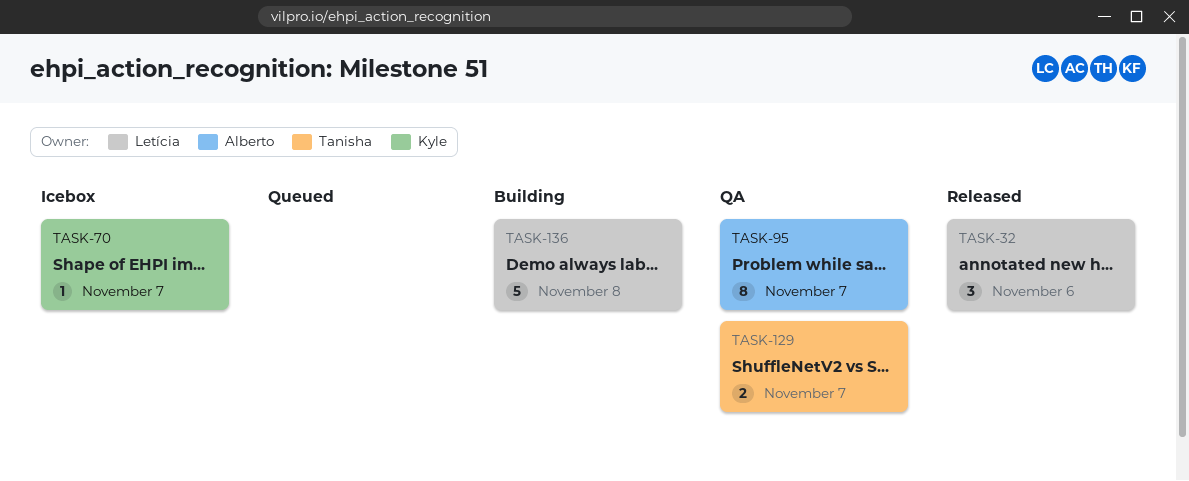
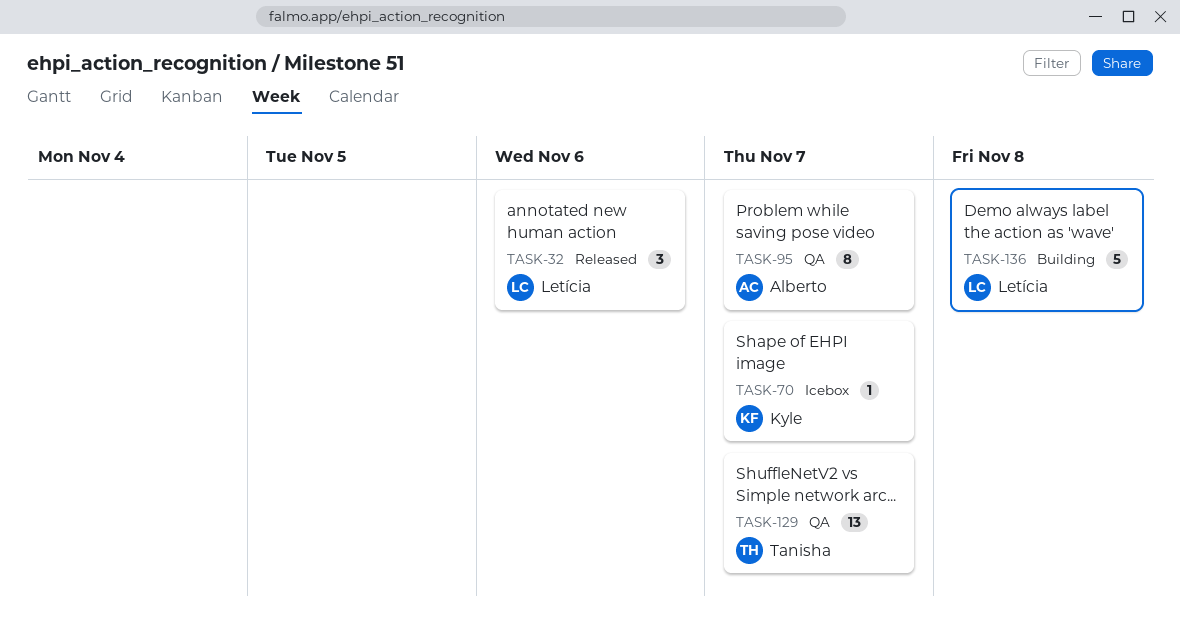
TASK-129, estimate: 2 -> 13

